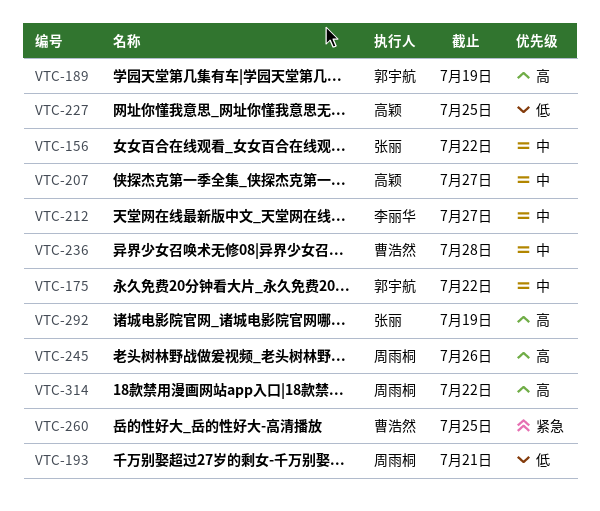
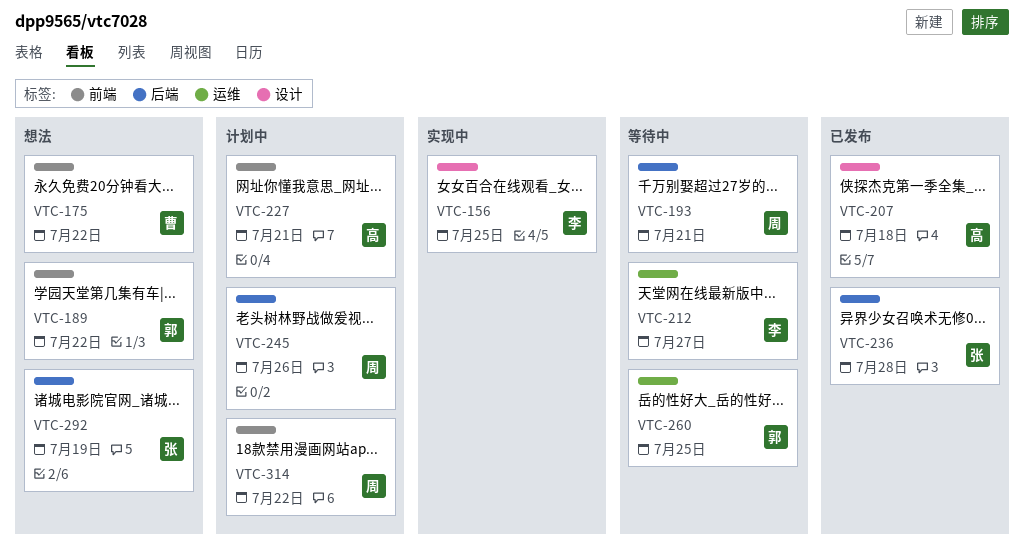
VTC-156, owner: 张丽 -> 李丽华
VTC-156, due: Jul 22 -> Jul 25
VTC-175, owner: 郭宇航 -> 曹浩然
VTC-189, due: Jul 19 -> Jul 22
VTC-207, due: Jul 27 -> Jul 18
VTC-227, due: Jul 25 -> Jul 21
VTC-236, owner: 曹浩然 -> 张丽
VTC-260, owner: 曹浩然 -> 郭宇航

